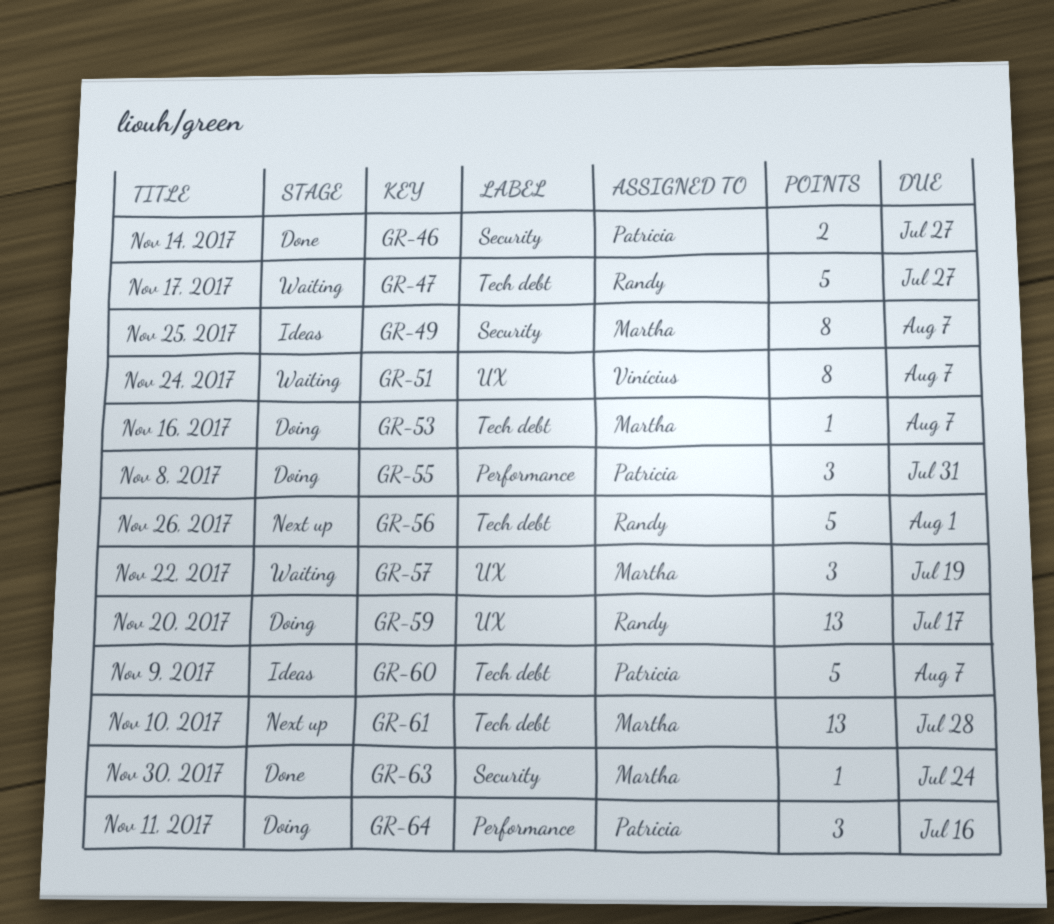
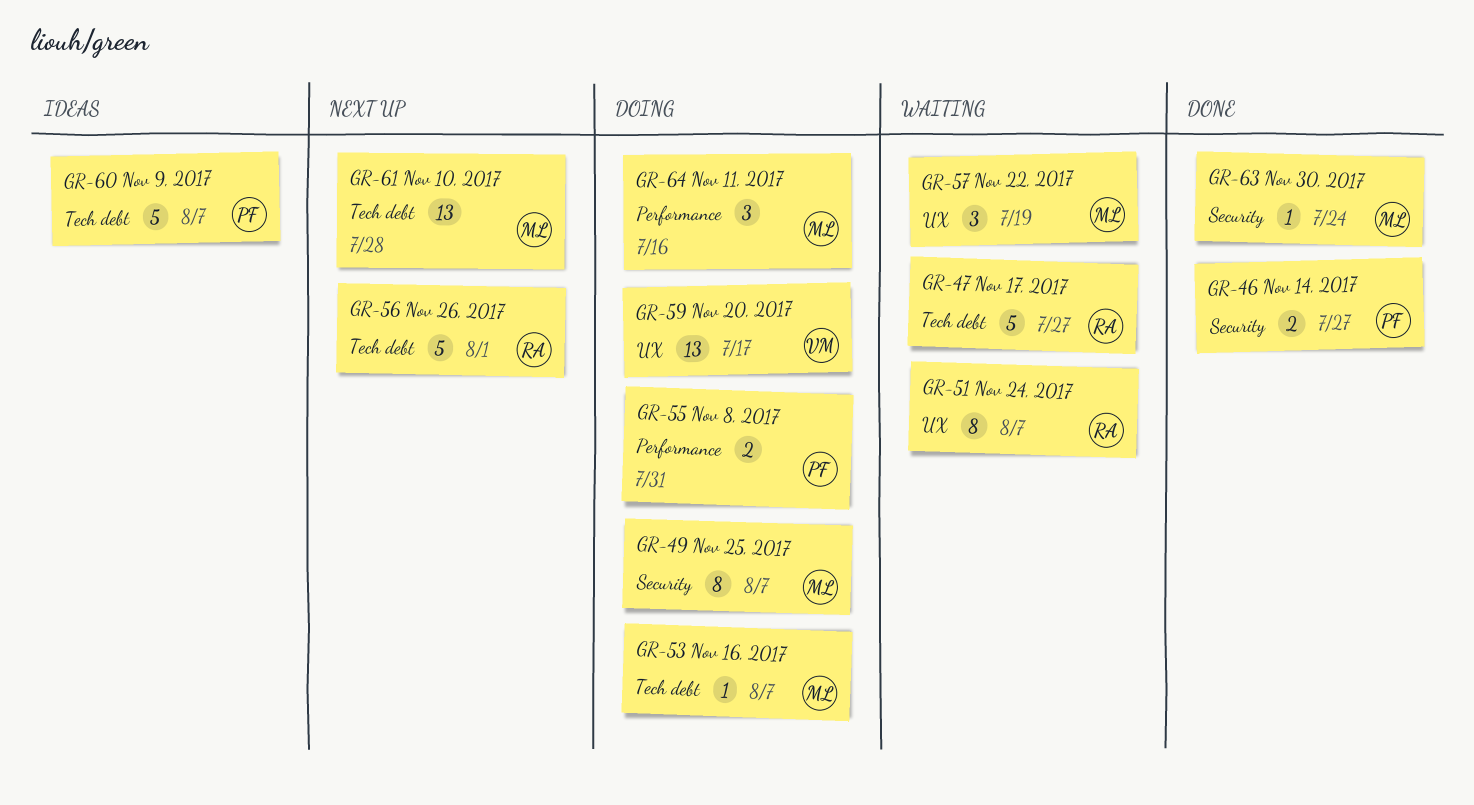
GR-49, status: Ideas -> Doing
GR-51, owner: Vinícius -> Randy
GR-55, estimate: 3 -> 2
GR-59, owner: Randy -> Vinícius
GR-64, owner: Patricia -> Martha

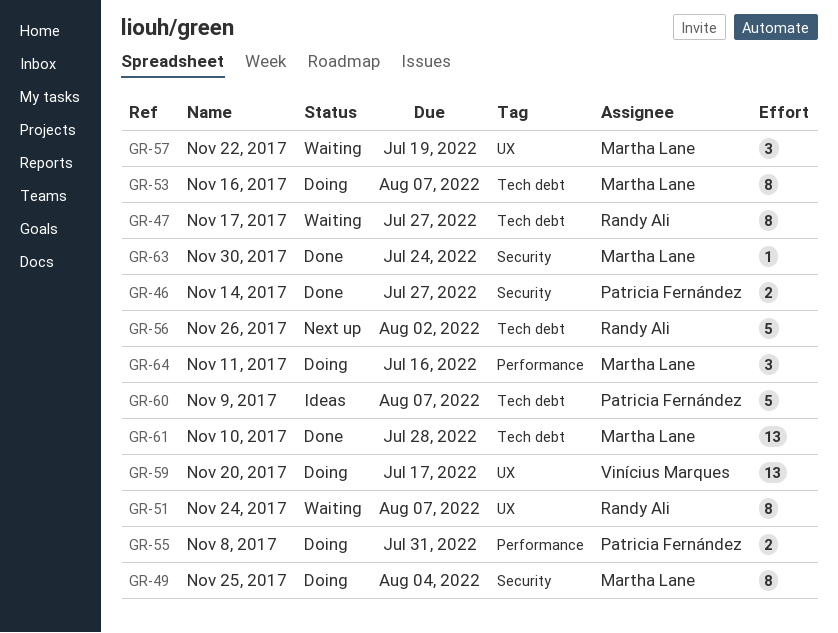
GR-47, estimate: 5 -> 8
GR-49, due: Aug 7 -> Aug 4
GR-53, estimate: 1 -> 8
GR-56, due: Aug 1 -> Aug 2
GR-61, status: Next up -> Done

